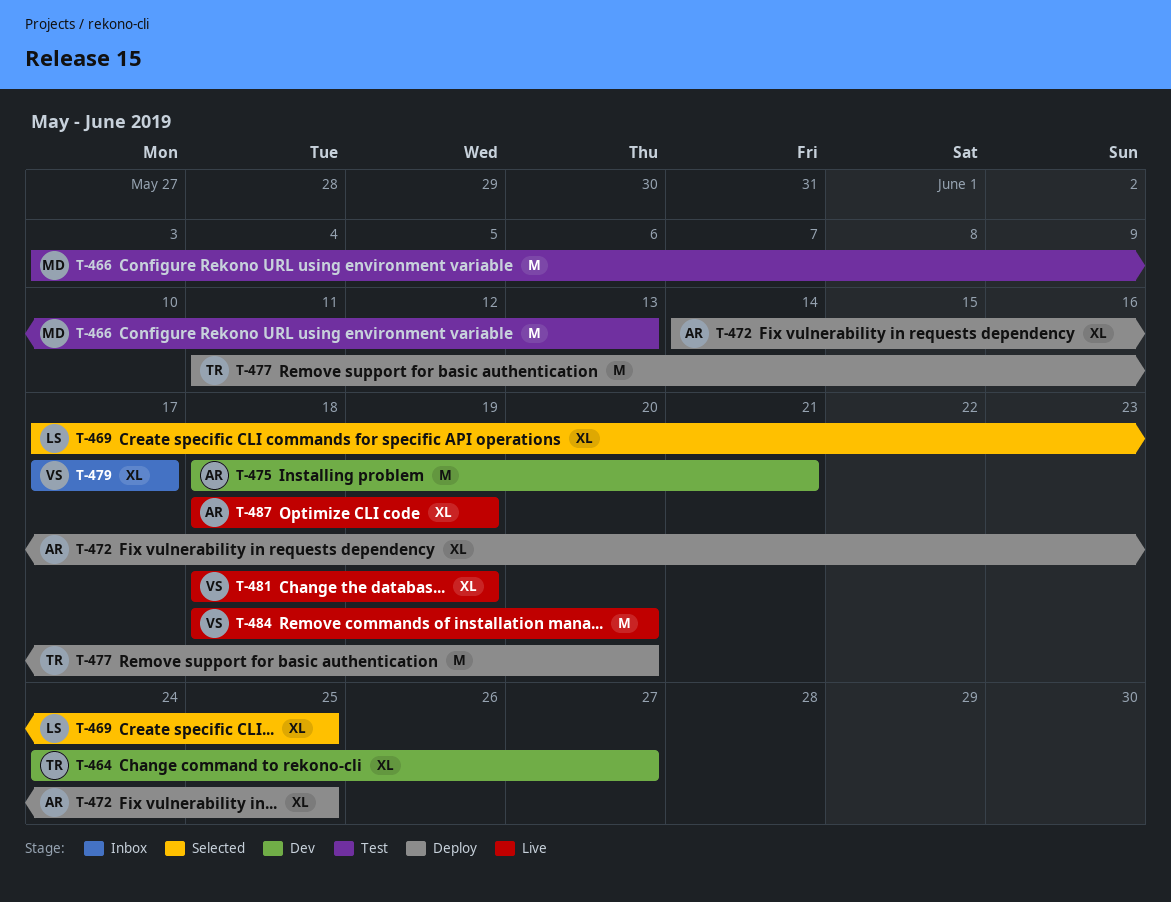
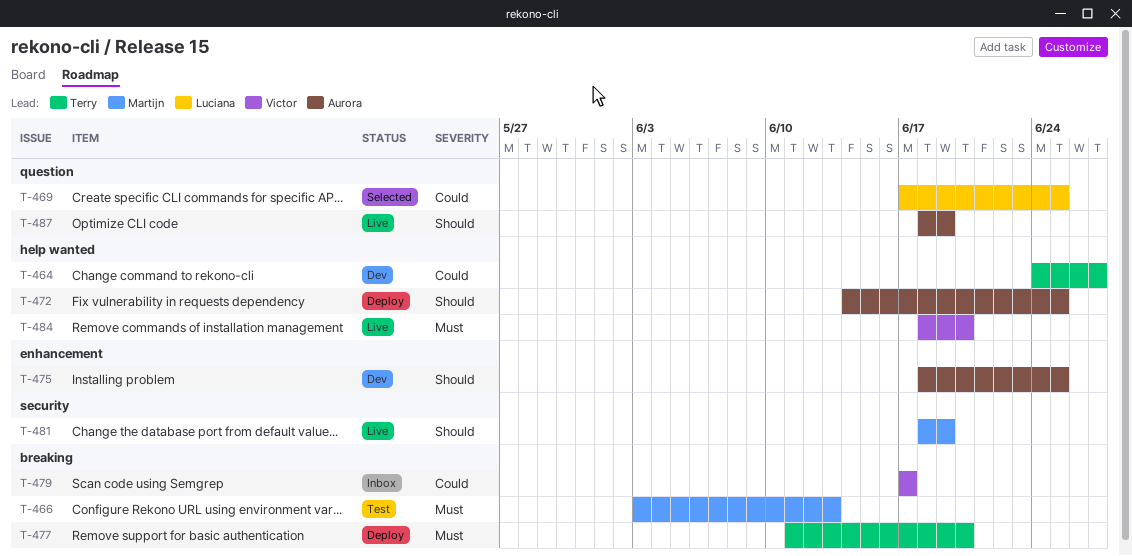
T-475, due: Jun 21 -> Jun 25
T-481, owner: Victor -> Martijn

